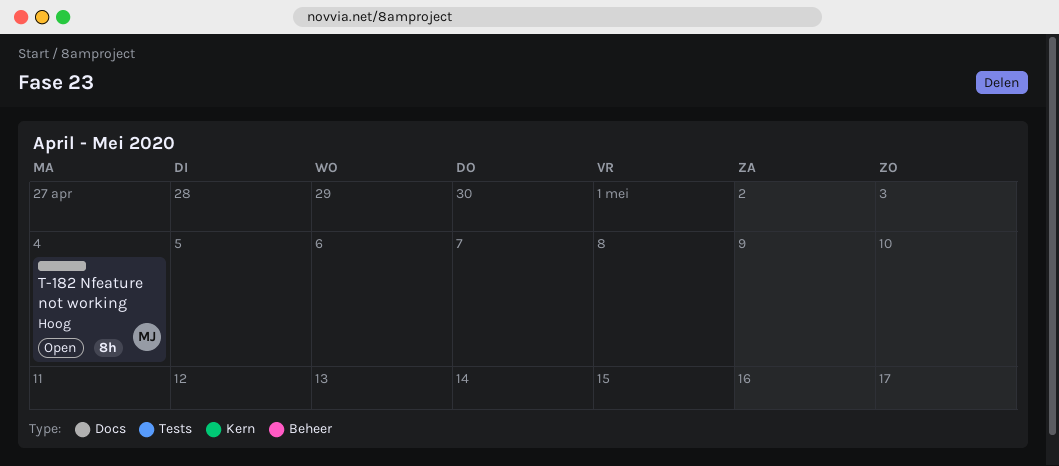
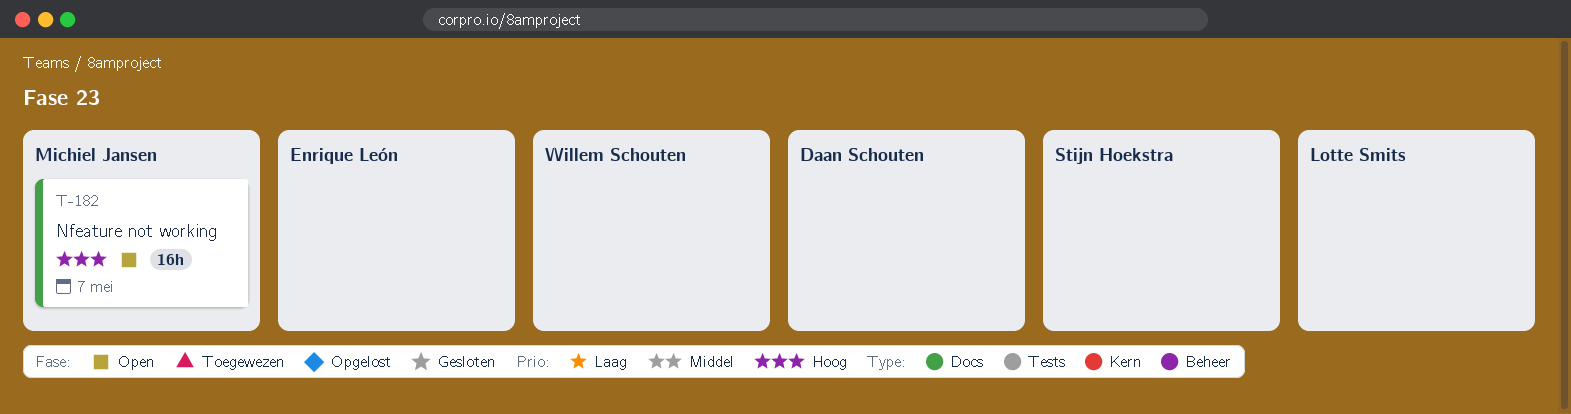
T-182, estimate: 8h -> 16h
T-182, due: May 4 -> May 7

